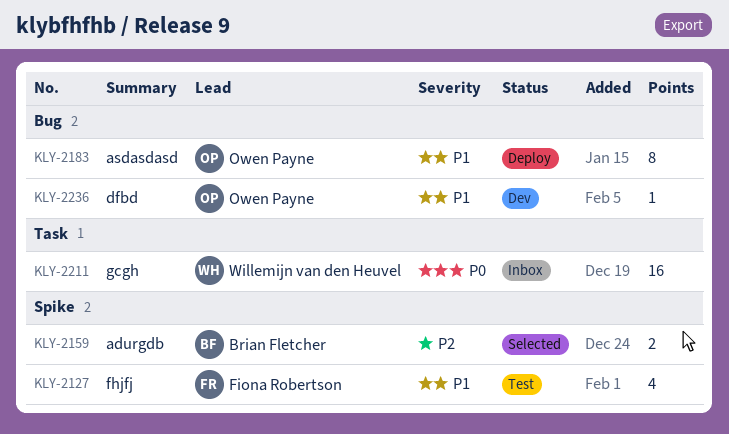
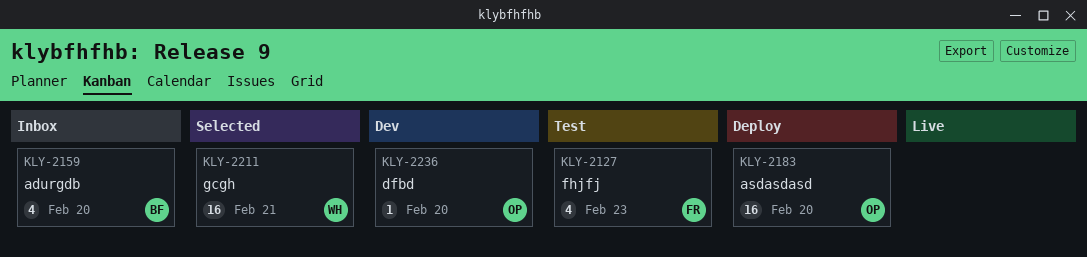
KLY-2159, status: Selected -> Inbox
KLY-2159, estimate: 2 -> 4
KLY-2183, estimate: 8 -> 16
KLY-2211, status: Inbox -> Selected

